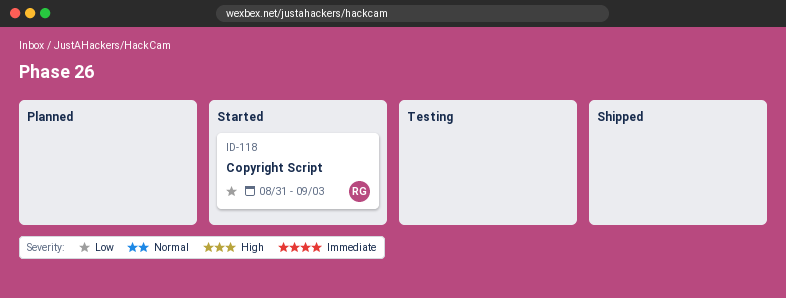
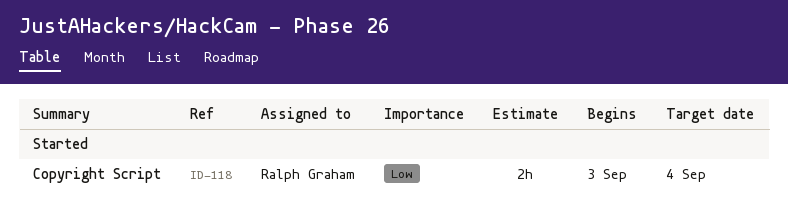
ID-118, start: Aug 31 -> Sep 3
ID-118, due: Sep 3 -> Sep 4

